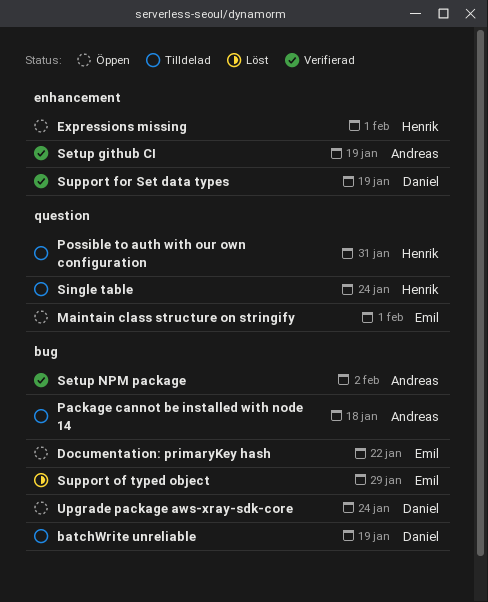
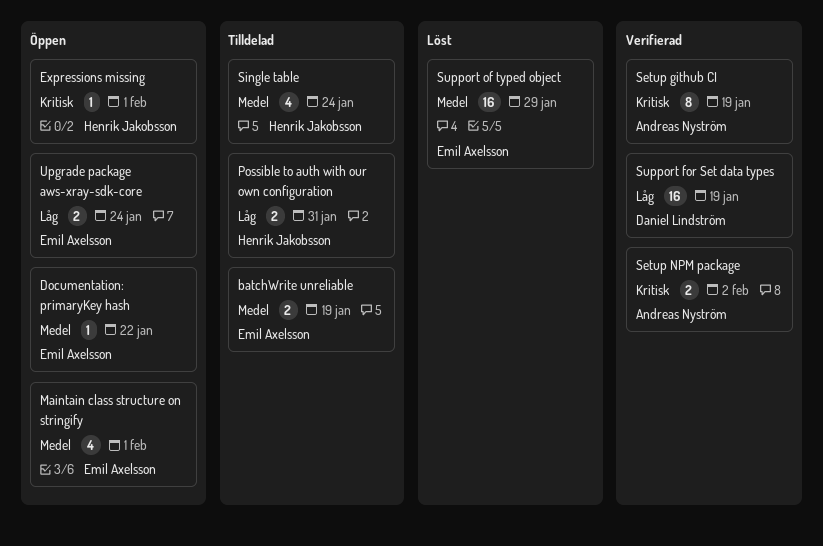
batchWrite unreliable, owner: Daniel Lindström -> Emil Axelsson
Package cannot be installed with node 14: present -> none
Upgrade package aws-xray-sdk-core, owner: Daniel Lindström -> Emil Axelsson

